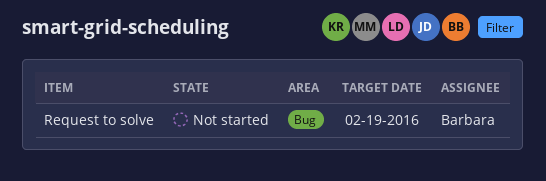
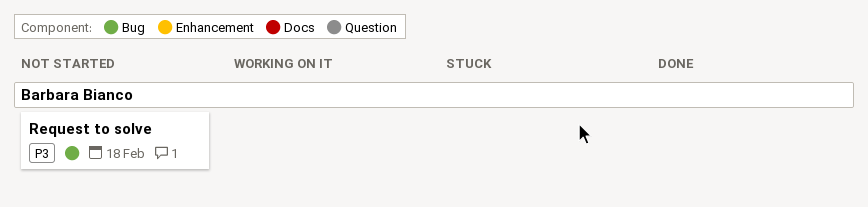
Request to solve, due: Feb 19 -> Feb 18

